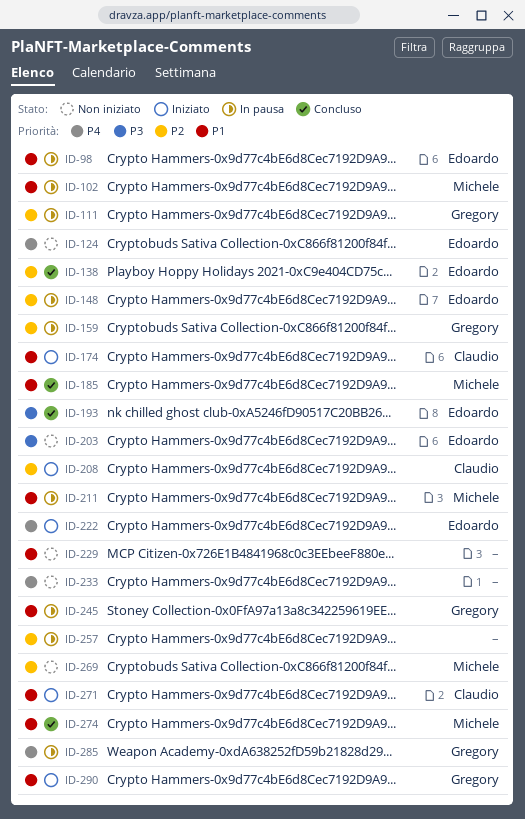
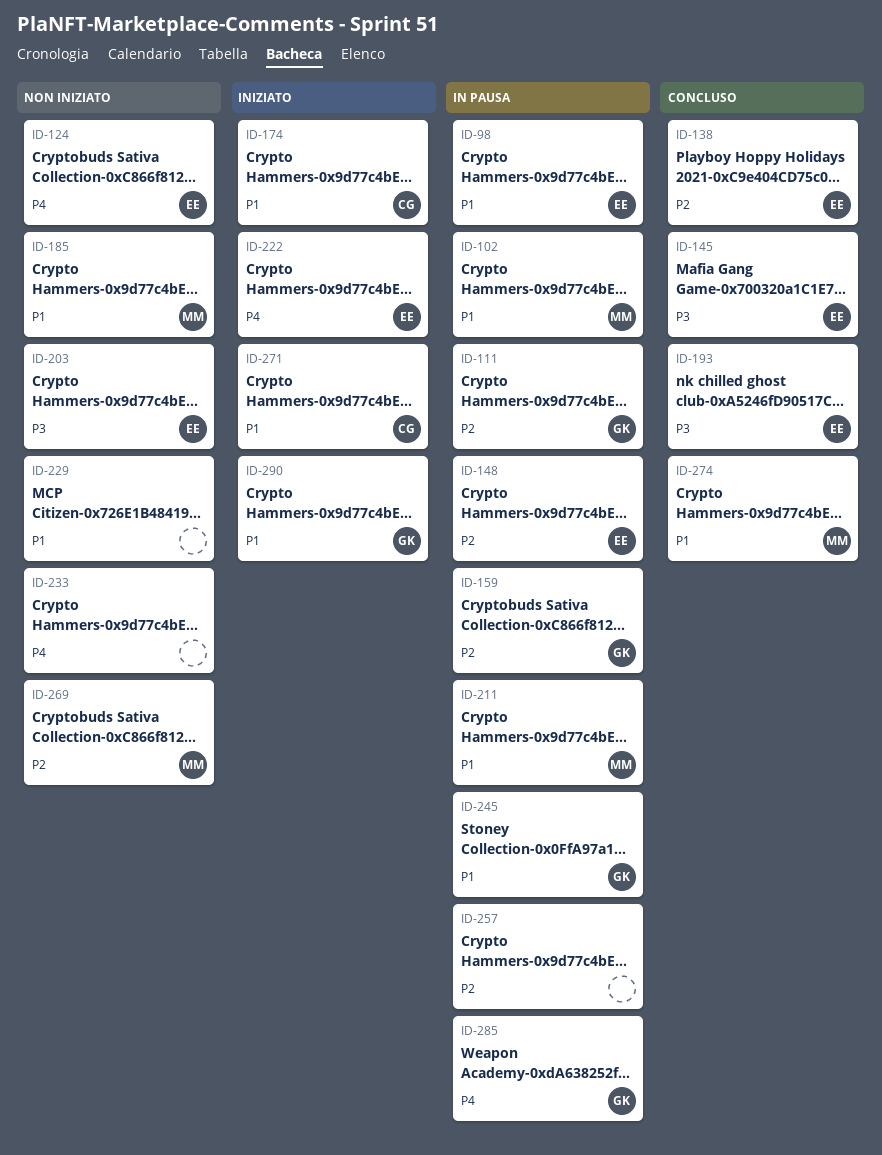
ID-145: none -> present
ID-185, status: Concluso -> Non iniziato
ID-208: present -> none

